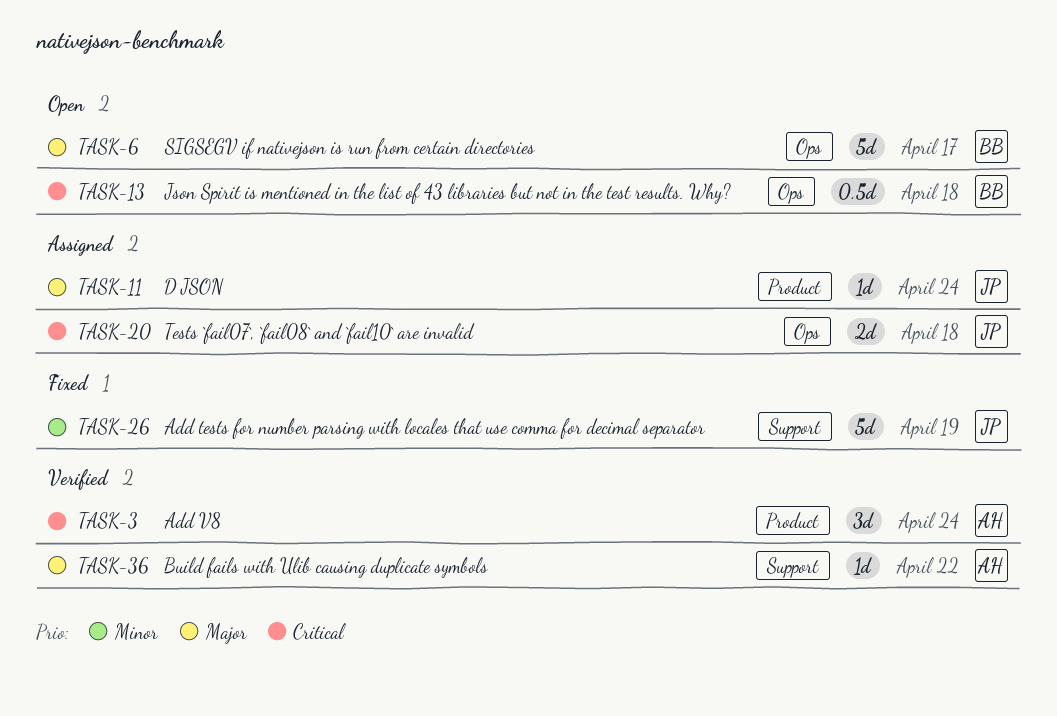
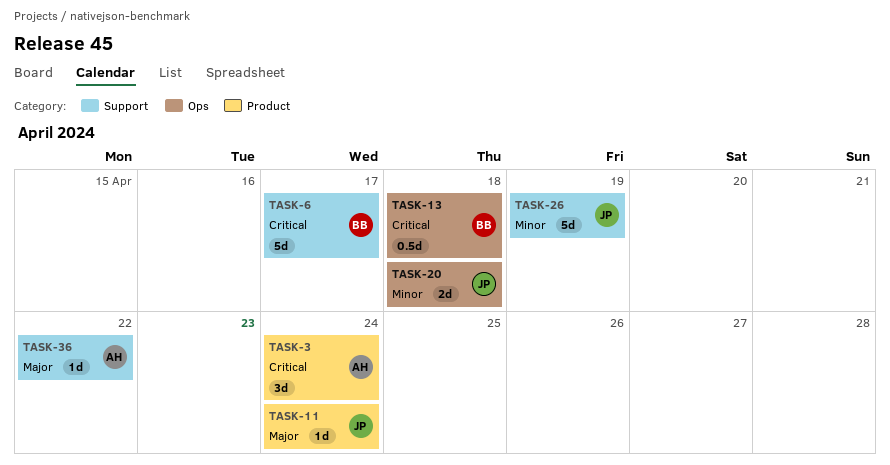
TASK-6, priority: Major -> Critical
TASK-6, label: Ops -> Support
TASK-20, priority: Critical -> Minor

